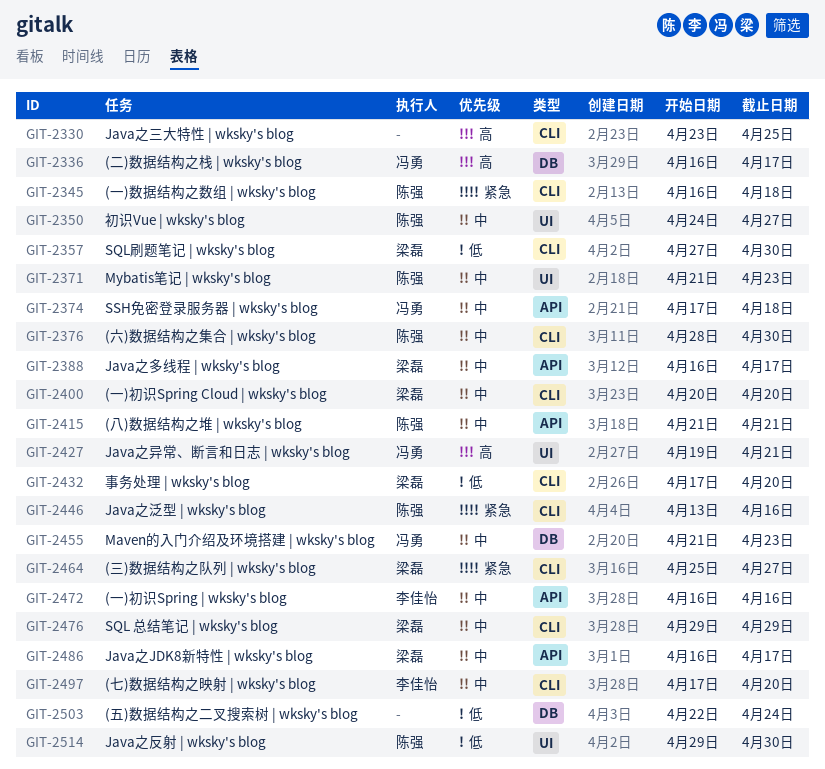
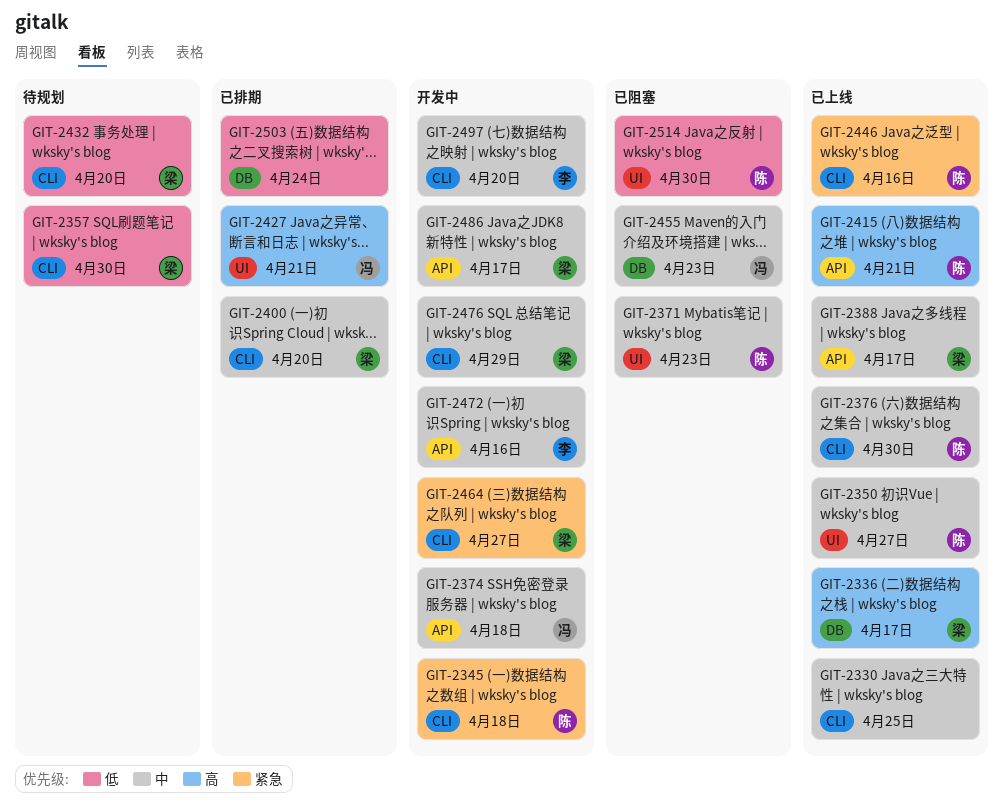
GIT-2330, priority: 高 -> 中
GIT-2336, owner: 冯勇 -> 梁磊
GIT-2415, priority: 中 -> 高

